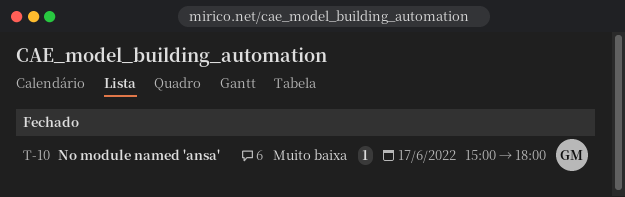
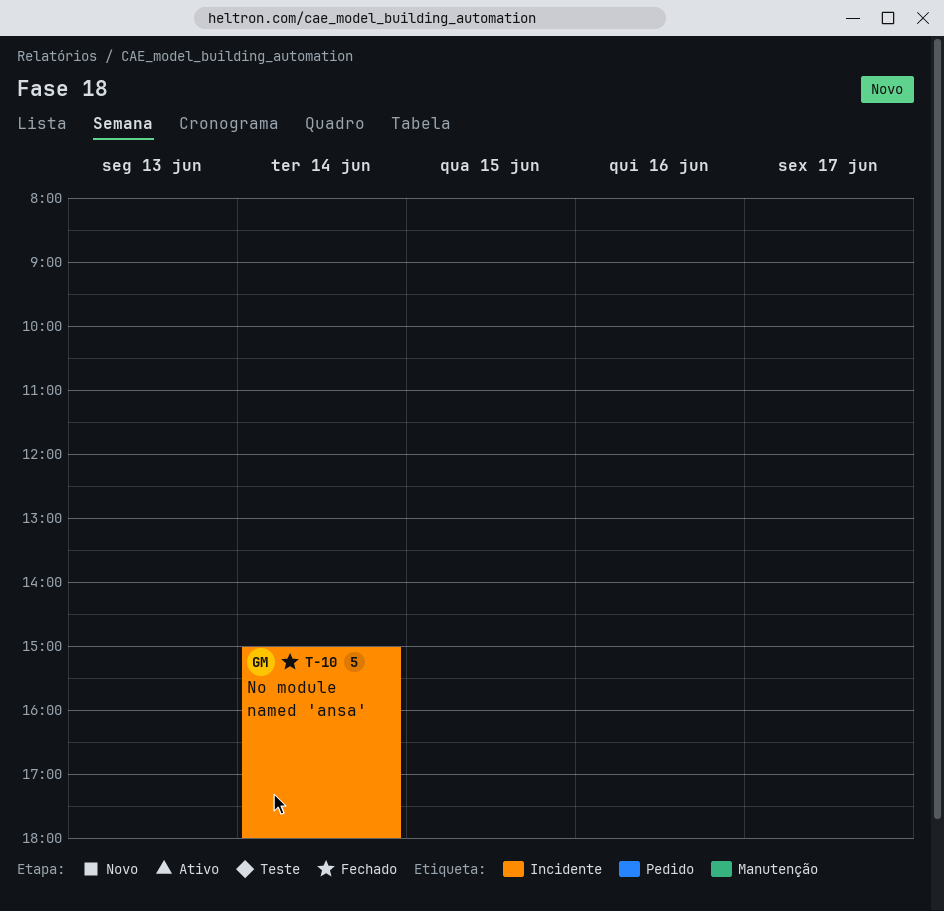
T-10, estimate: 1 -> 5
T-10, day: Jun 17 -> Jun 14

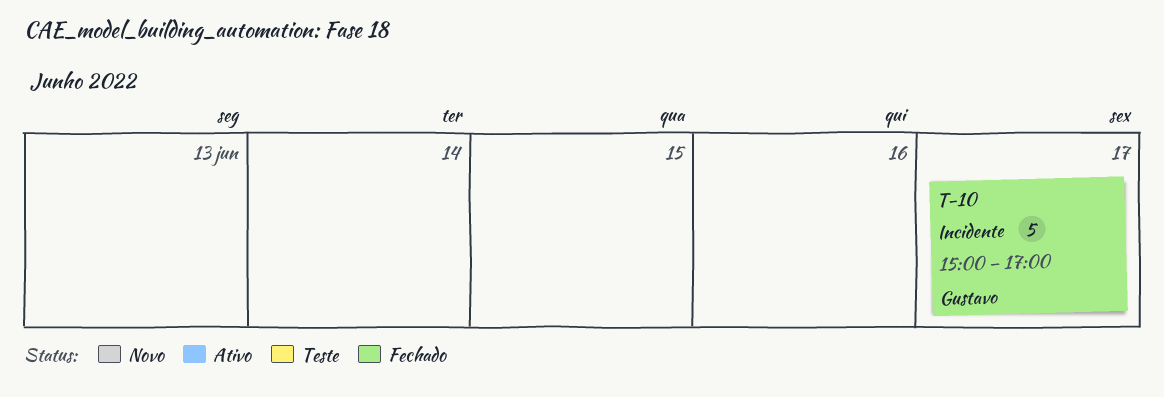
T-10, day: Jun 14 -> Jun 17
T-10, ends: 18:00 -> 17:00

